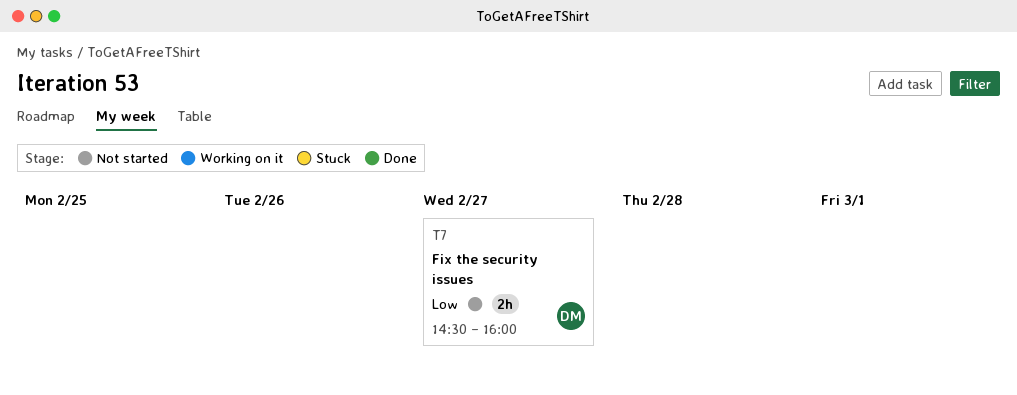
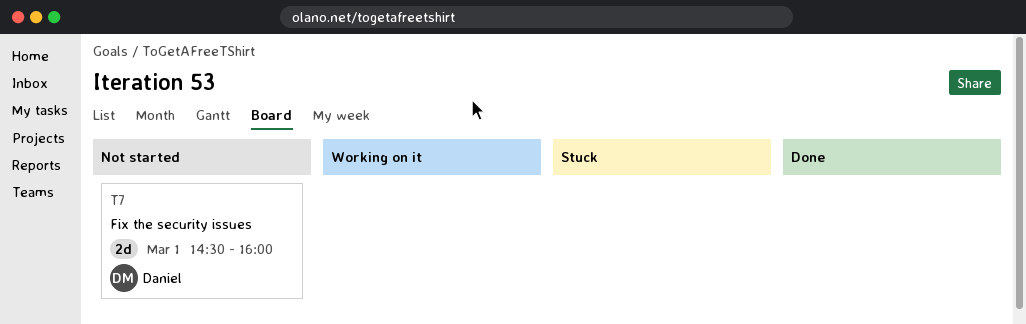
T7, estimate: 2h -> 2d
T7, day: Feb 27 -> Mar 1

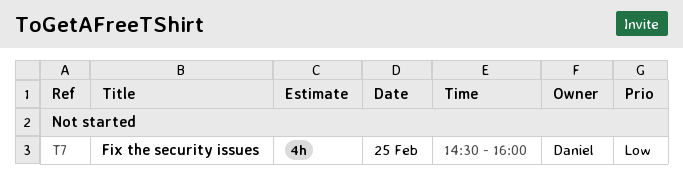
T7, estimate: 2d -> 4h
T7, day: Mar 1 -> Feb 25

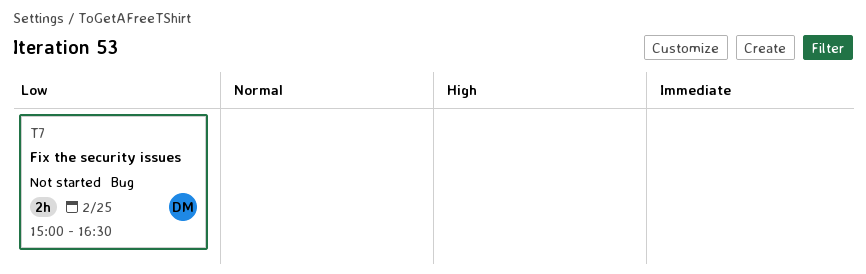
T7, estimate: 4h -> 2h
T7, begins: 14:30 -> 15:00
T7, ends: 16:00 -> 16:30

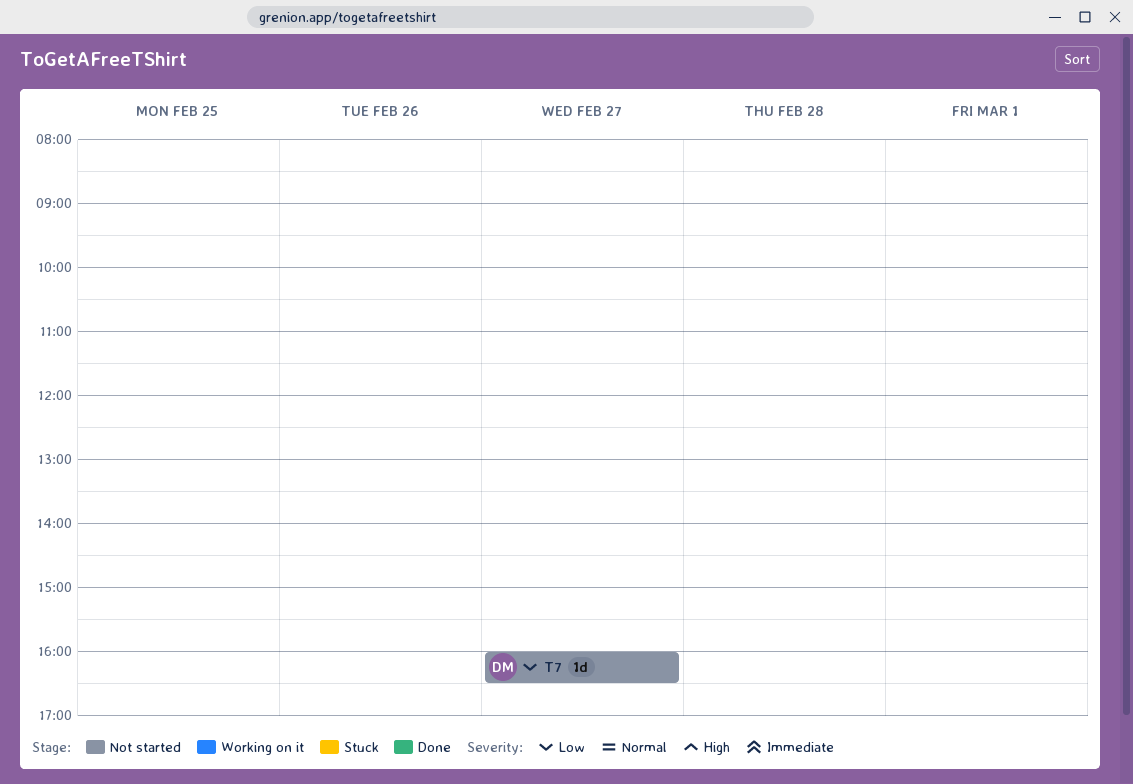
T7, estimate: 2h -> 1d
T7, day: Feb 25 -> Feb 27
T7, begins: 15:00 -> 16:00

